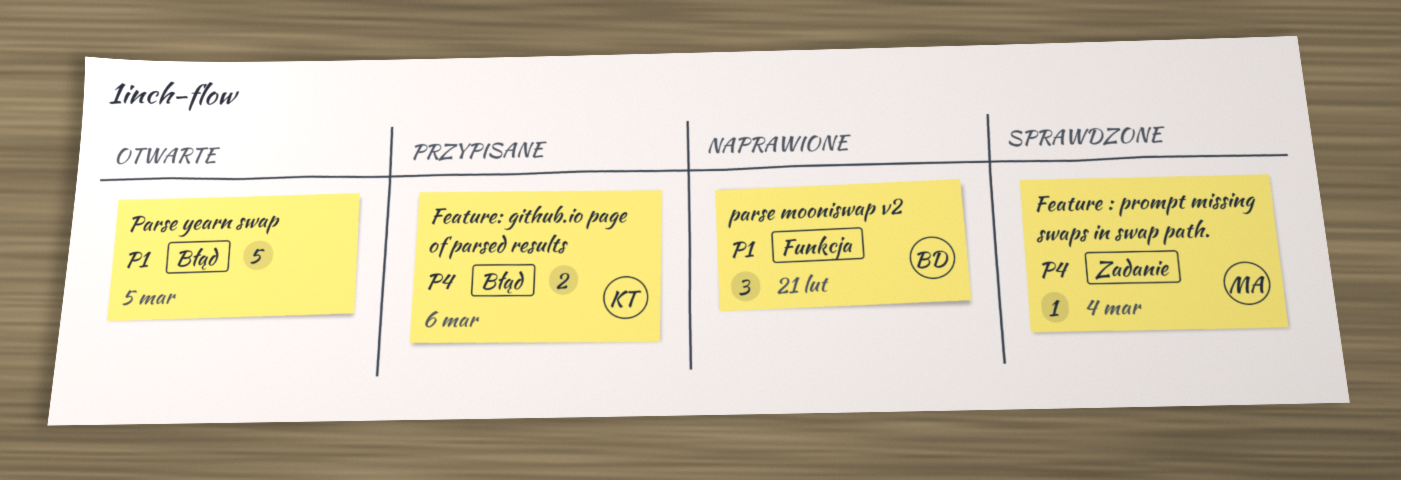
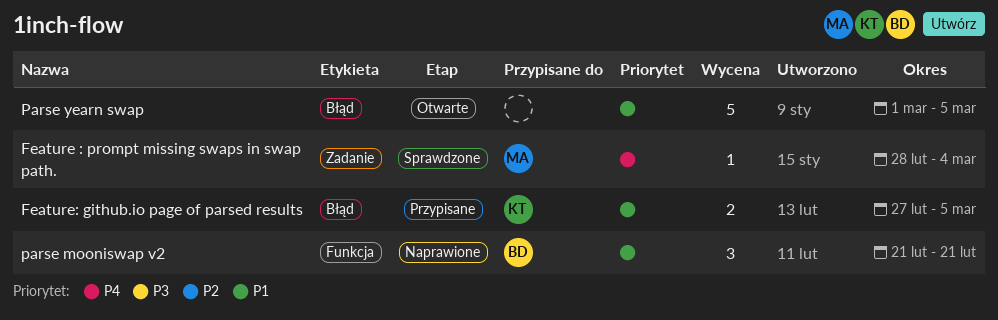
Feature: github.io page of parsed results, priority: P4 -> P1
Feature: github.io page of parsed results, due: Mar 6 -> Mar 5

